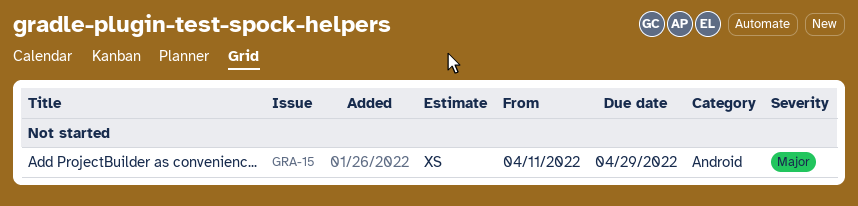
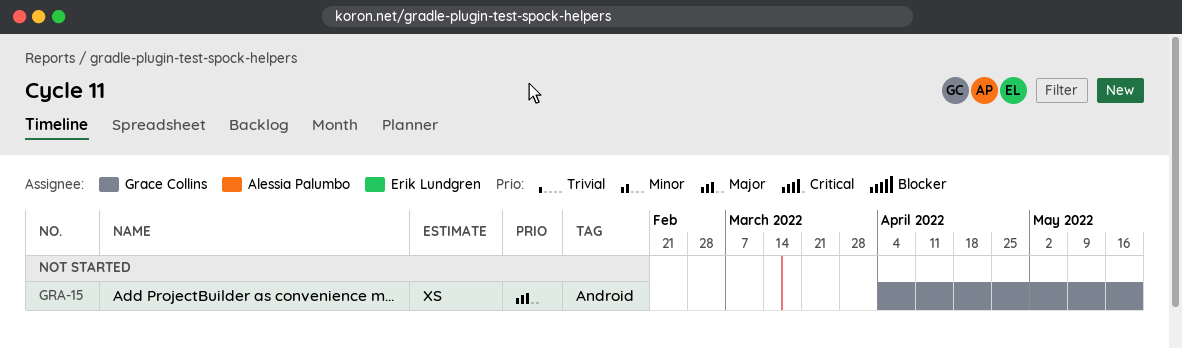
GRA-15, start: Apr 11 -> Apr 4
GRA-15, due: Apr 29 -> May 20

